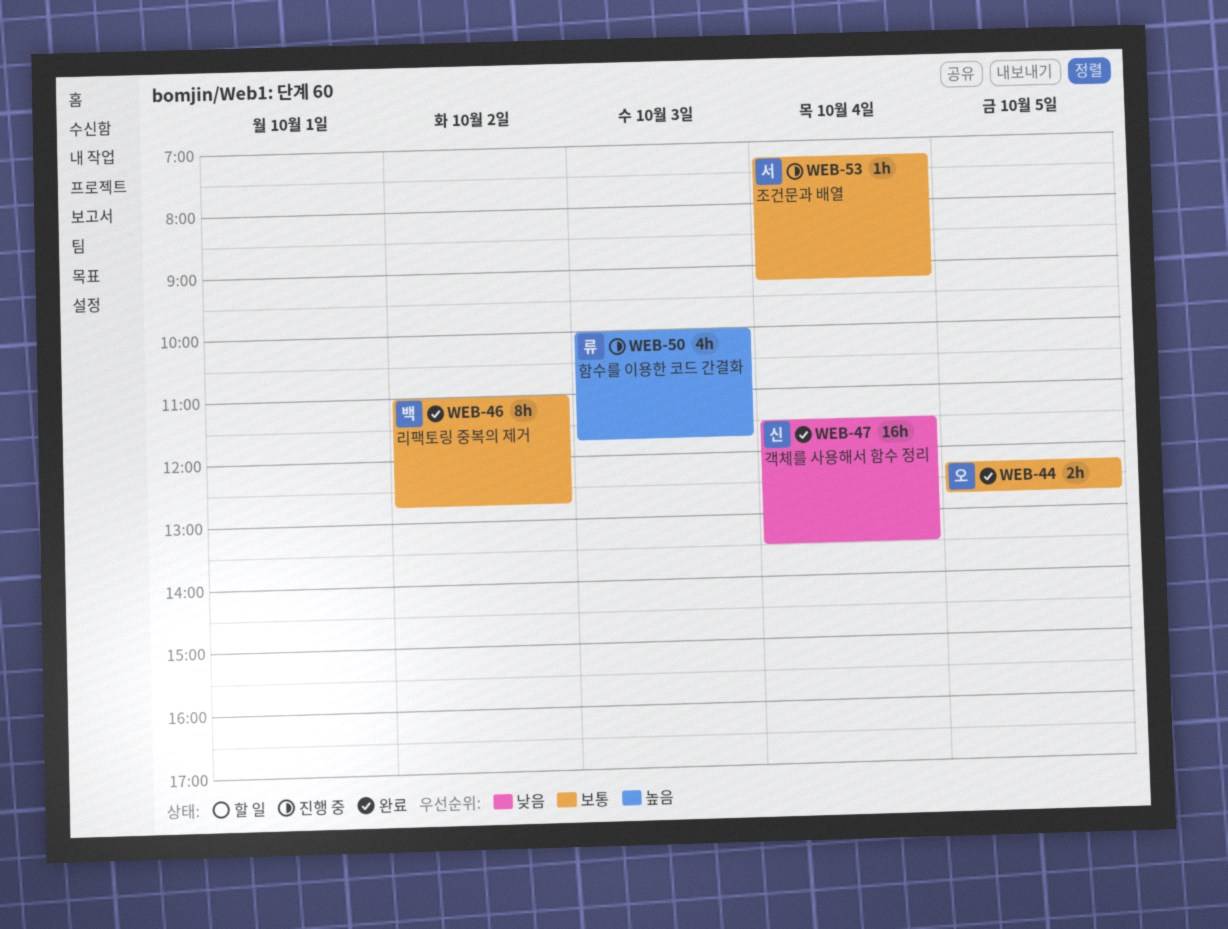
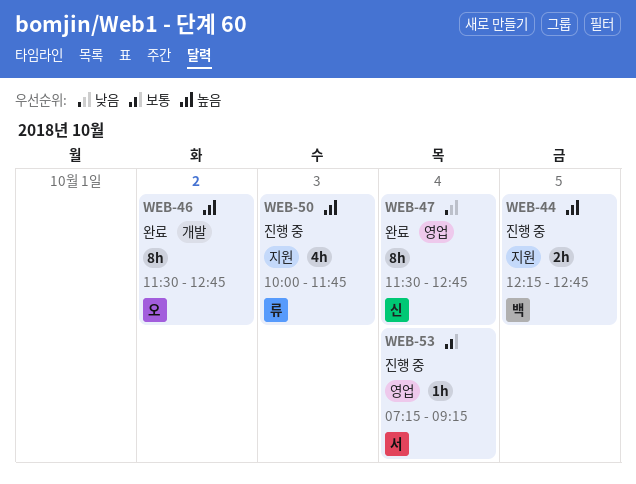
WEB-44, status: 완료 -> 진행 중
WEB-44, owner: 오 -> 백
WEB-44, priority: 보통 -> 높음
WEB-46, owner: 백 -> 오
WEB-46, priority: 보통 -> 높음
WEB-46, begins: 11:00 -> 11:30
WEB-47, estimate: 16h -> 8h
WEB-47, ends: 13:30 -> 12:45

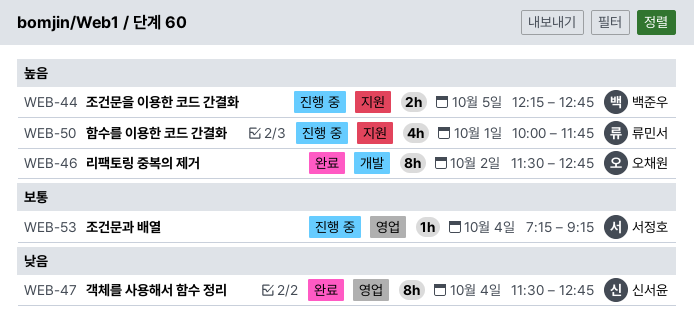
WEB-50, day: Oct 3 -> Oct 1

